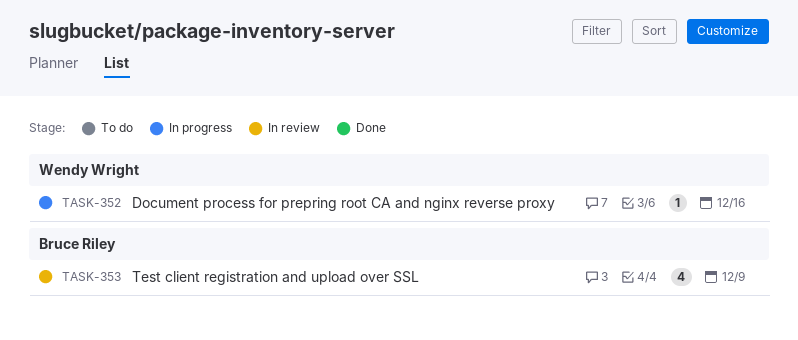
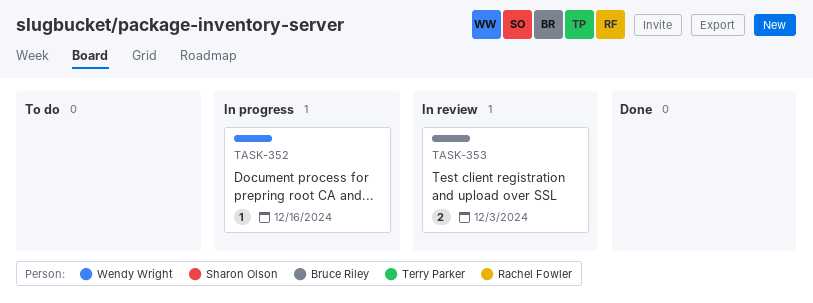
TASK-353, estimate: 4 -> 2
TASK-353, due: Dec 9 -> Dec 3

